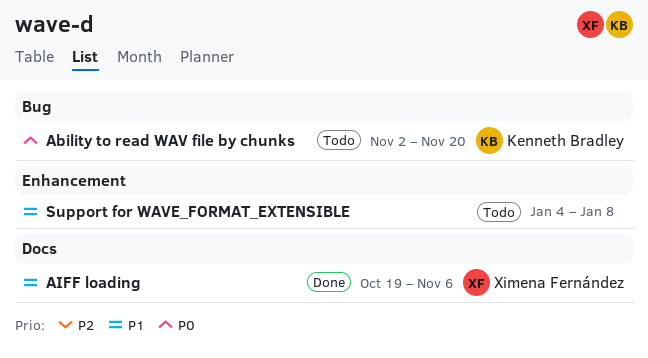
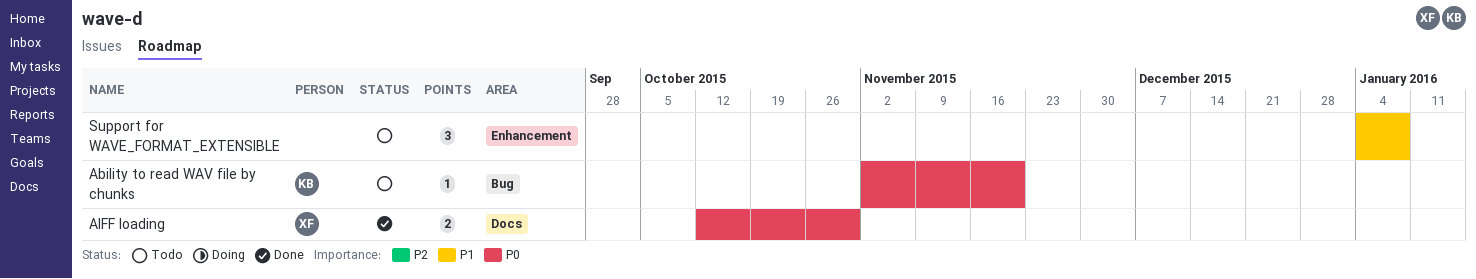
AIFF loading, priority: P1 -> P0
AIFF loading, start: Oct 19 -> Oct 12
AIFF loading, due: Nov 6 -> Oct 30

